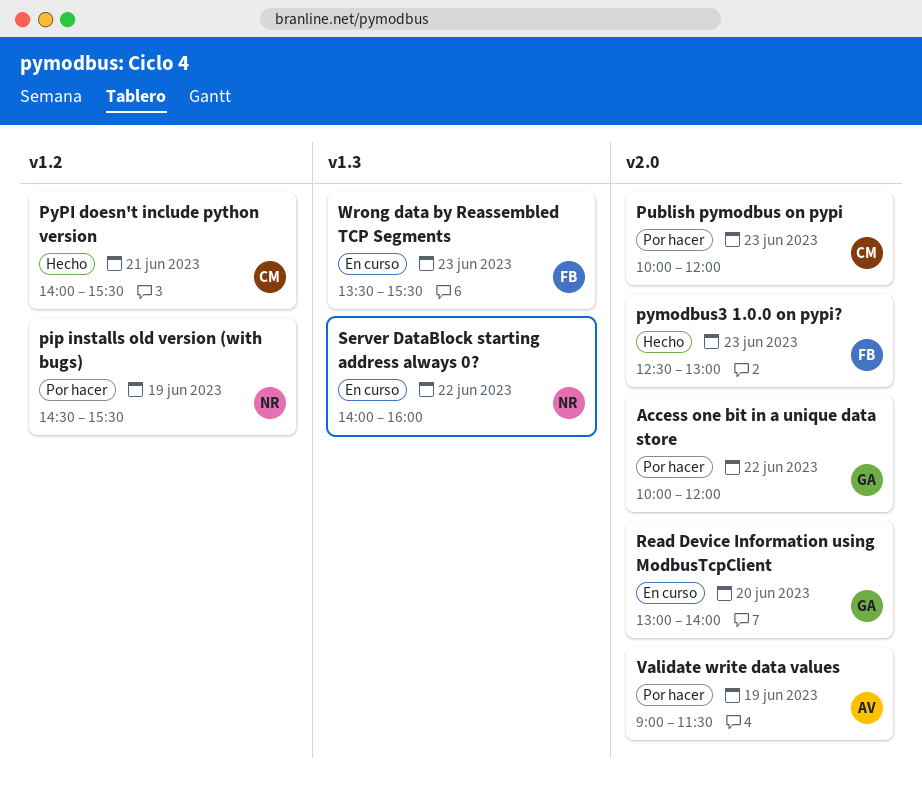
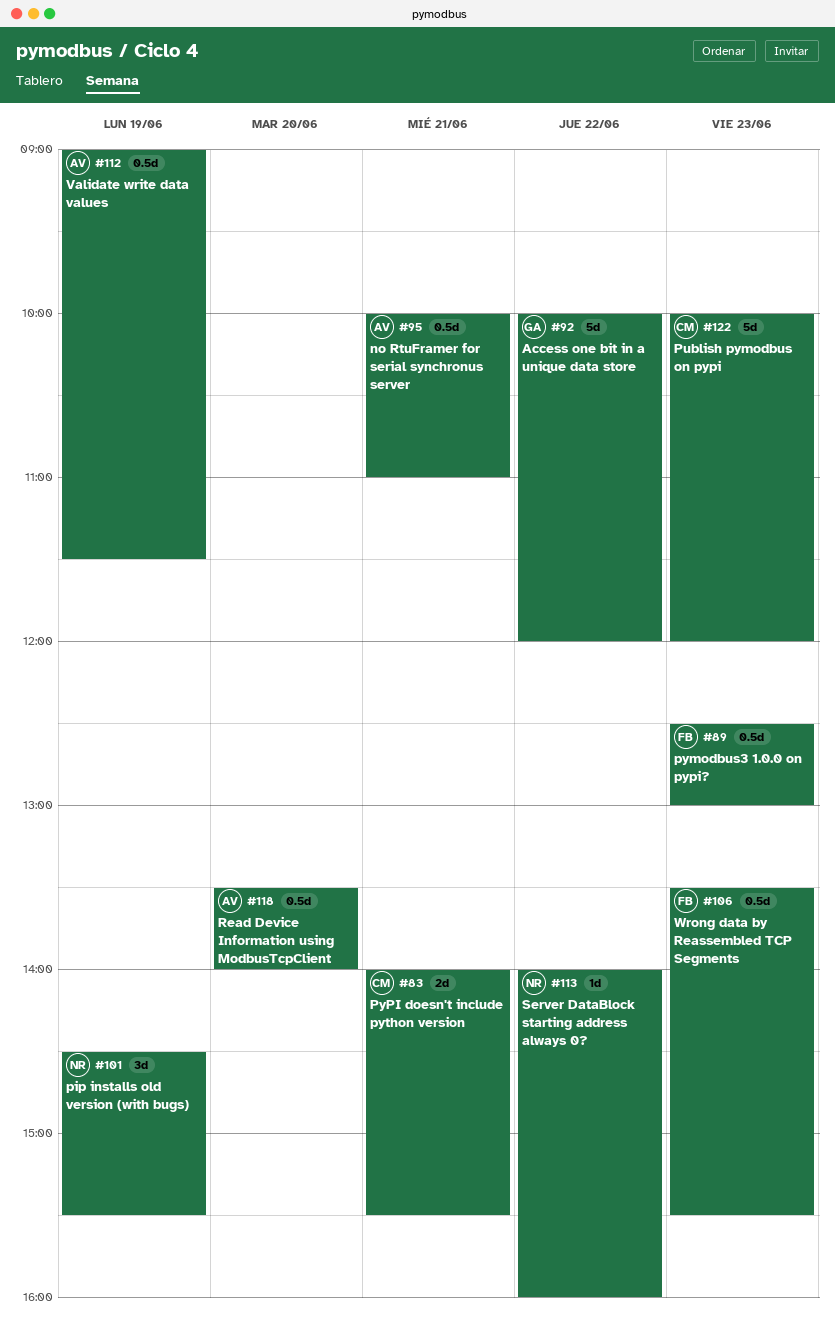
no RtuFramer for serial synchronus server: none -> present
Read Device Information using ModbusTcpClient, owner: GA -> AV
Read Device Information using ModbusTcpClient, begins: 13:00 -> 13:30

